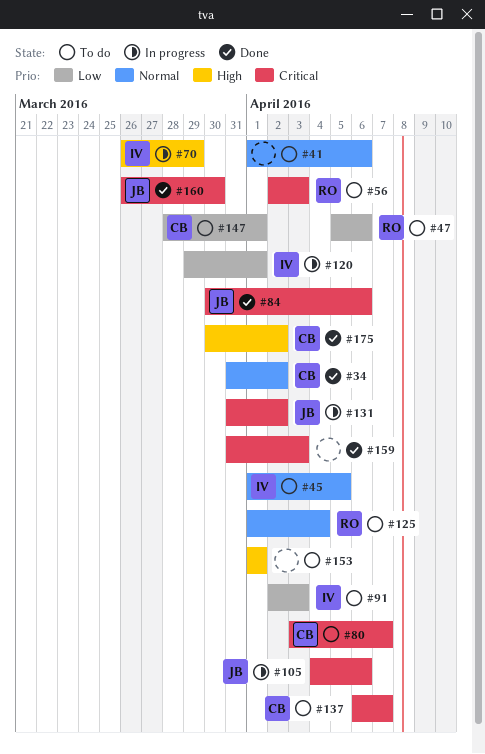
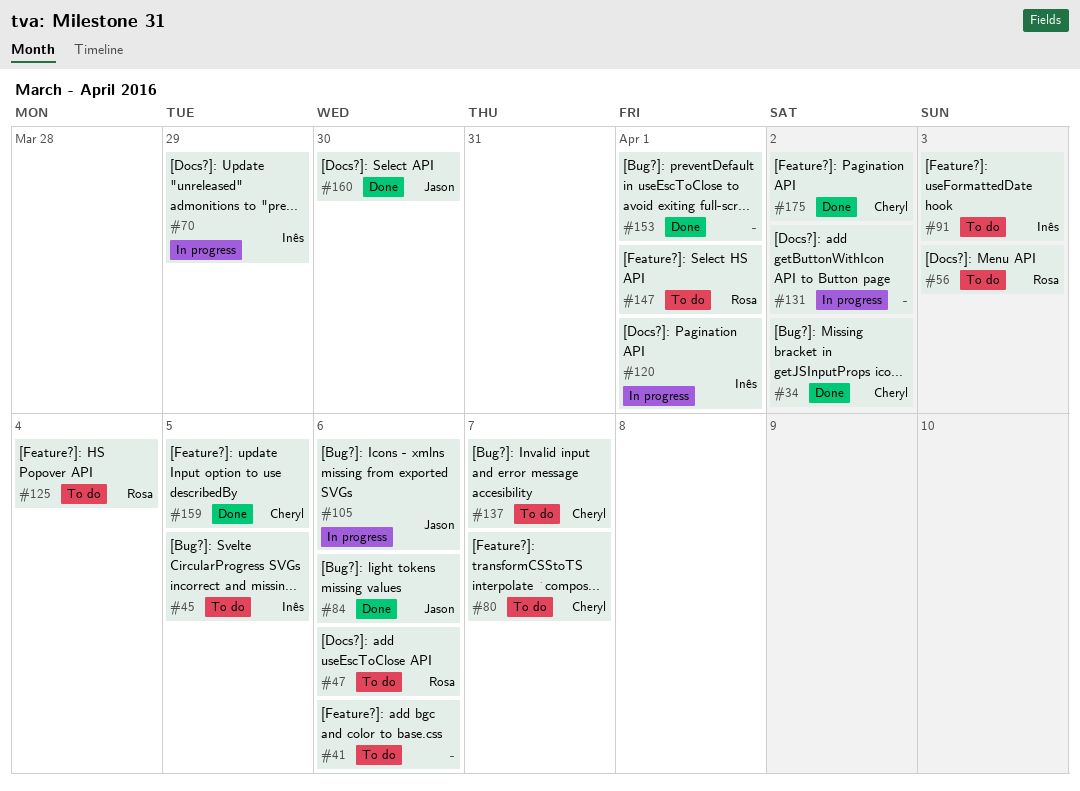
#131, owner: Jason -> none
#147, owner: Cheryl -> Rosa
#153, status: To do -> Done
#159, owner: none -> Cheryl
#159, due: Apr 3 -> Apr 5

